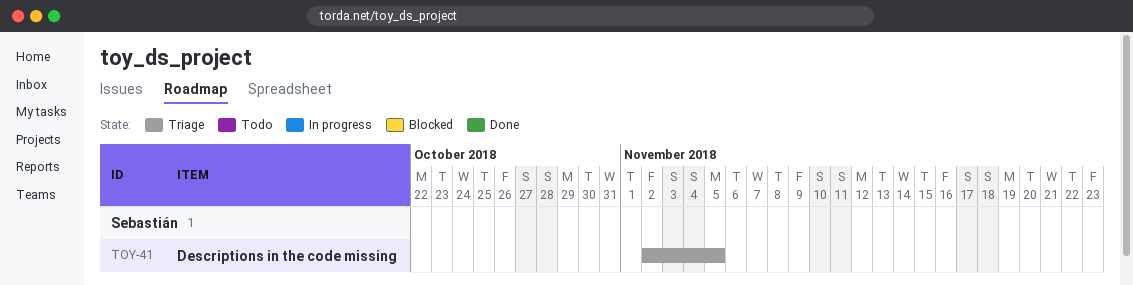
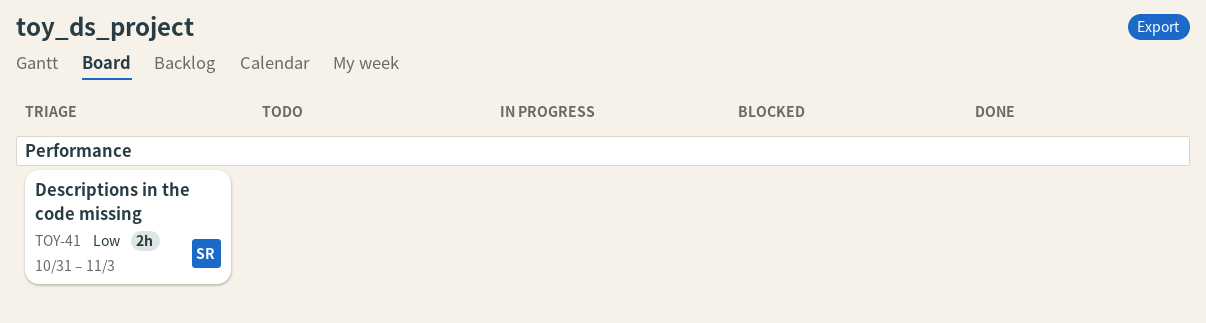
TOY-41, start: Nov 2 -> Oct 31
TOY-41, due: Nov 5 -> Nov 3

